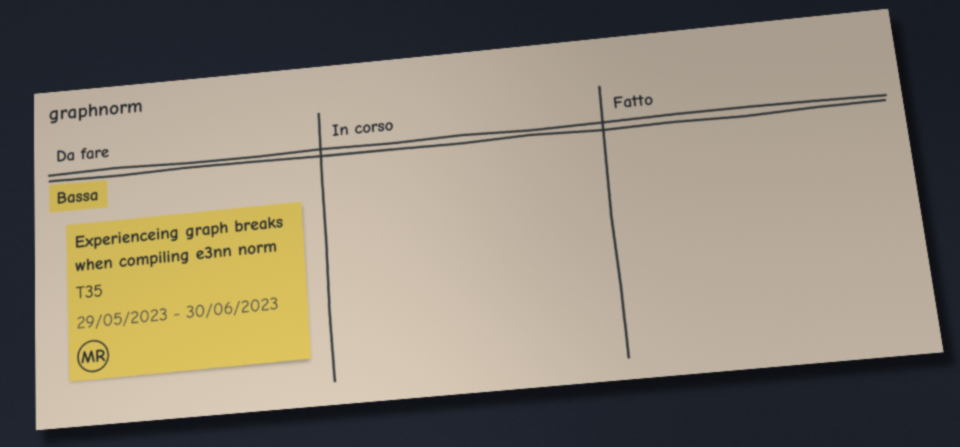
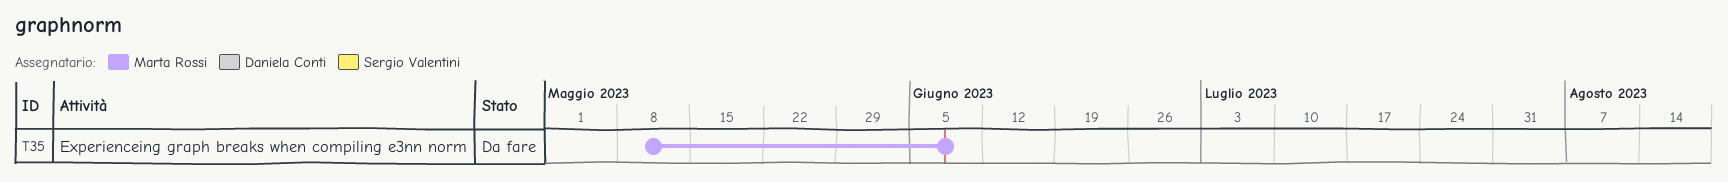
T35, start: May 29 -> May 8
T35, due: Jun 30 -> Jun 9

